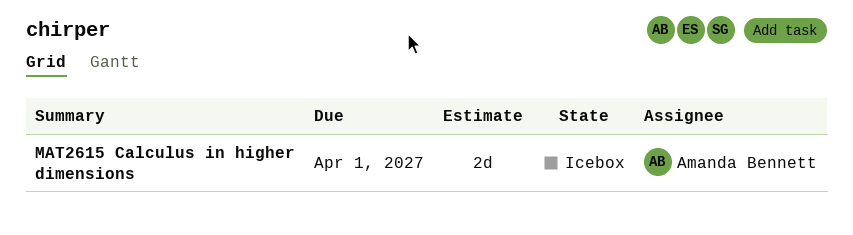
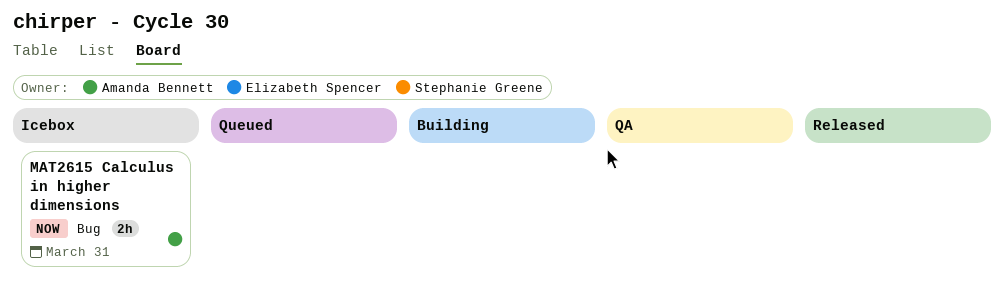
MAT2615 Calculus in higher dimensions, estimate: 2d -> 2h
MAT2615 Calculus in higher dimensions, due: Apr 1 -> Mar 31

